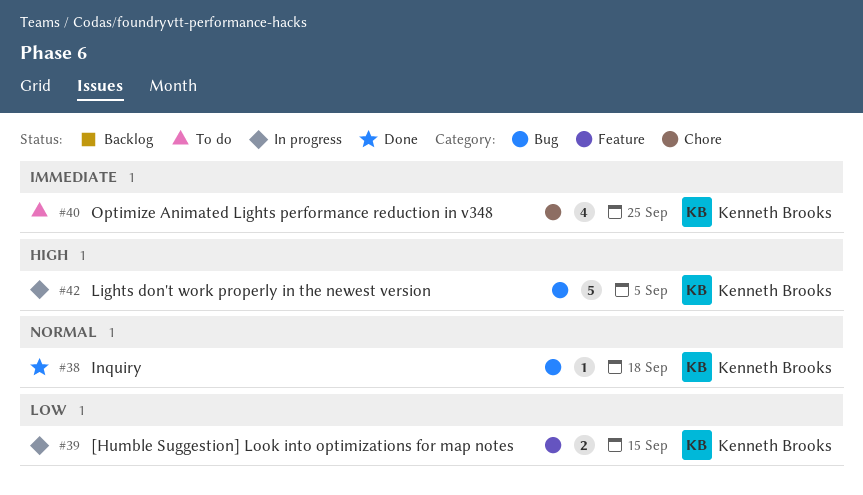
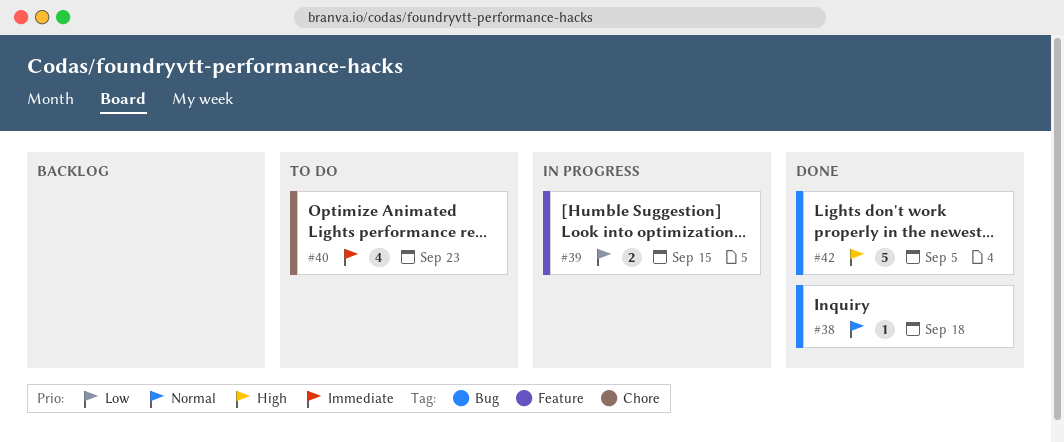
#40, due: Sep 25 -> Sep 23
#42, status: In progress -> Done

